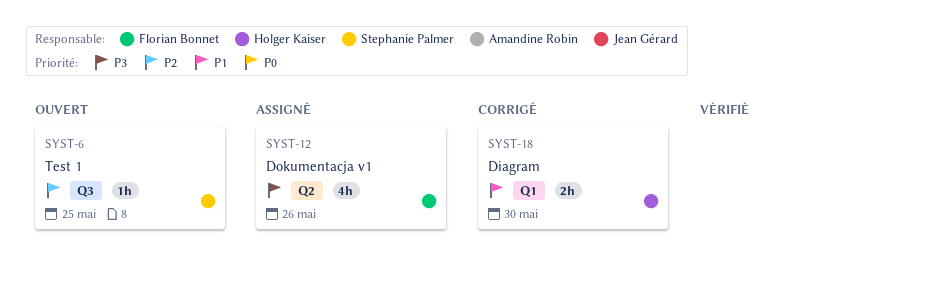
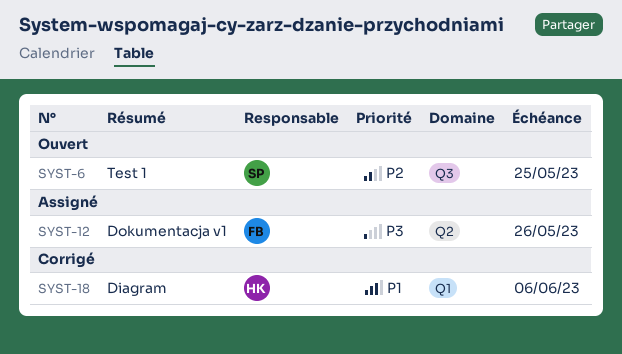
SYST-18, due: May 30 -> Jun 6

